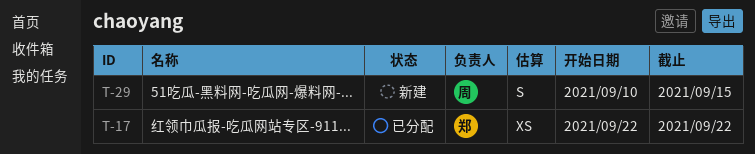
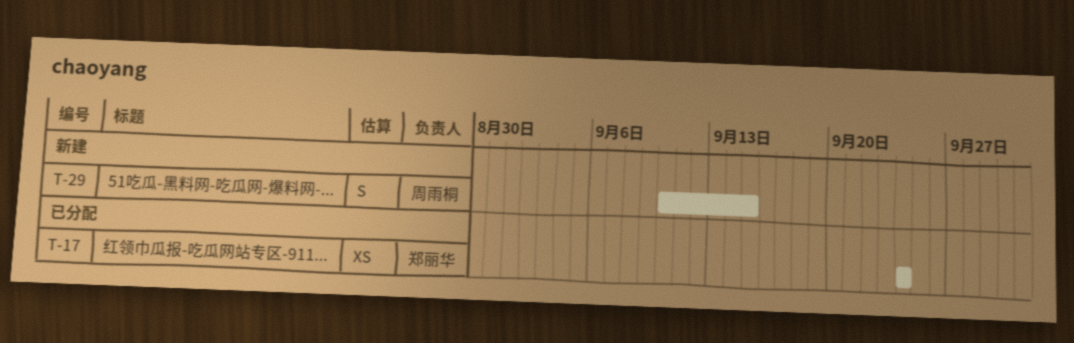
T-17, start: Sep 22 -> Sep 24
T-17, due: Sep 22 -> Sep 24

